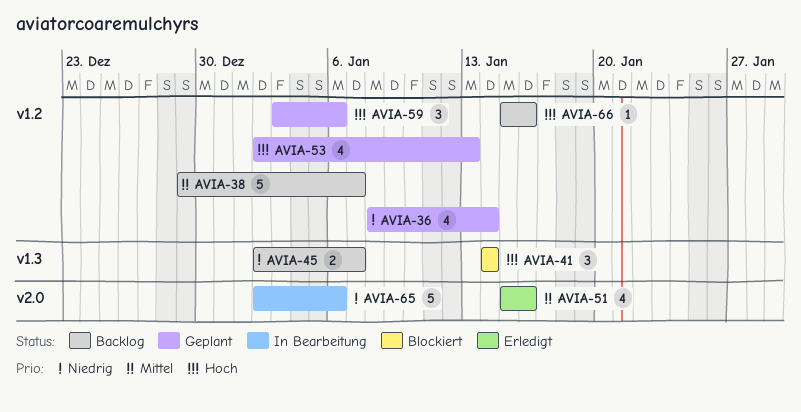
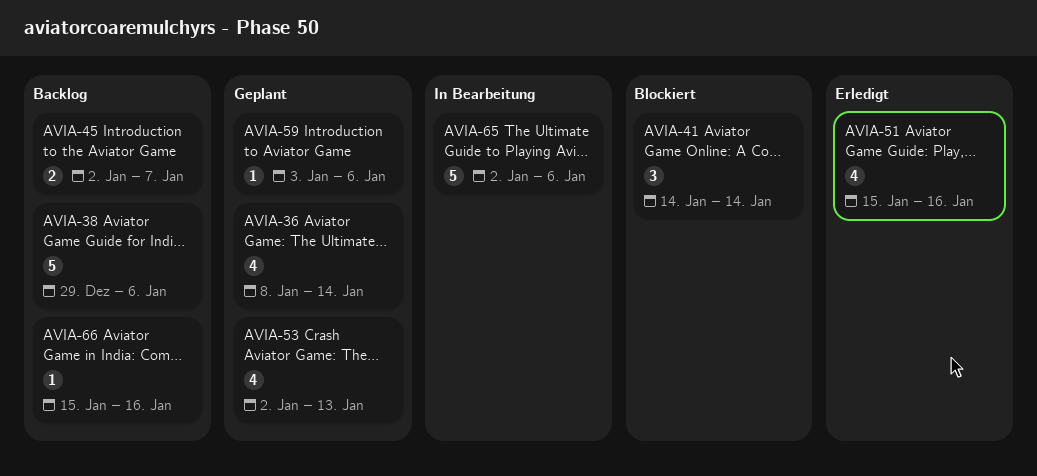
AVIA-38, due: Jan 7 -> Jan 6
AVIA-59, estimate: 3 -> 1

